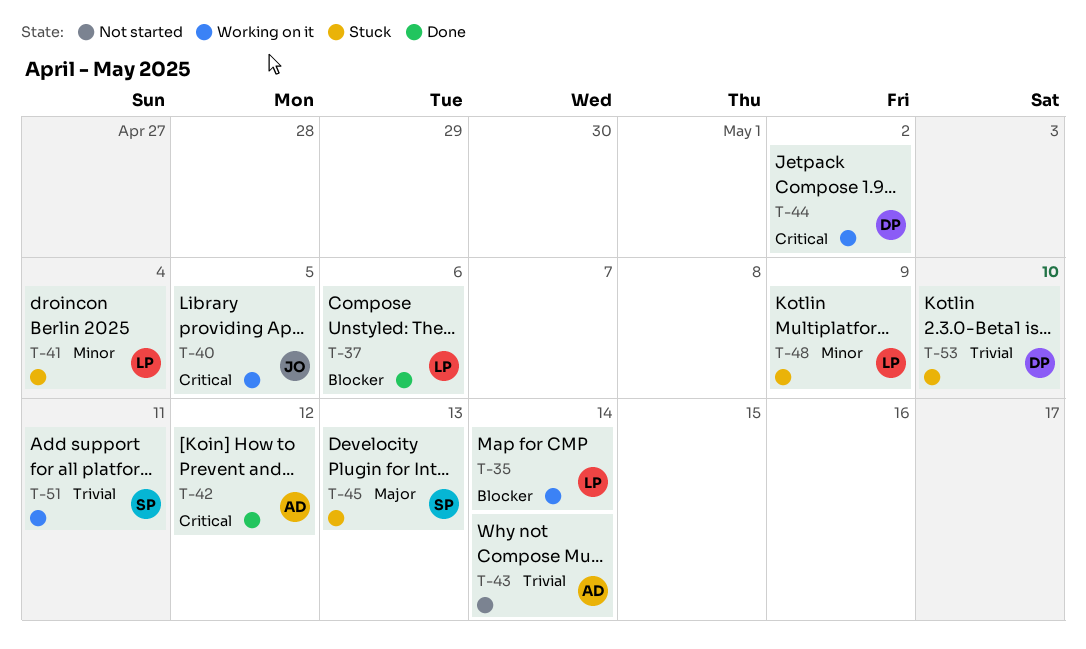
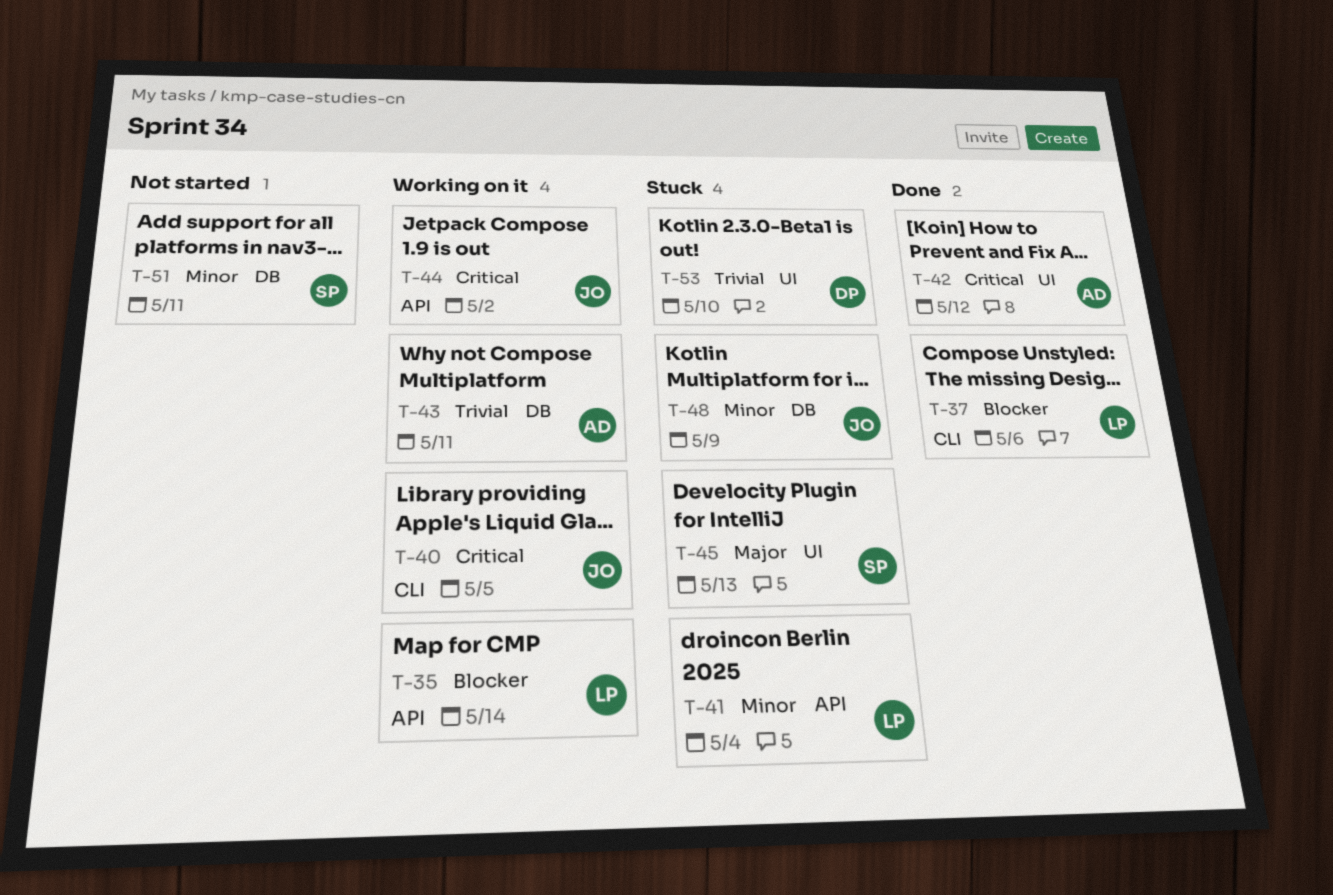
T-43, status: Not started -> Working on it
T-43, due: May 14 -> May 11
T-44, owner: DP -> JO
T-48, owner: LP -> JO
T-51, status: Working on it -> Not started
T-51, priority: Trivial -> Minor

